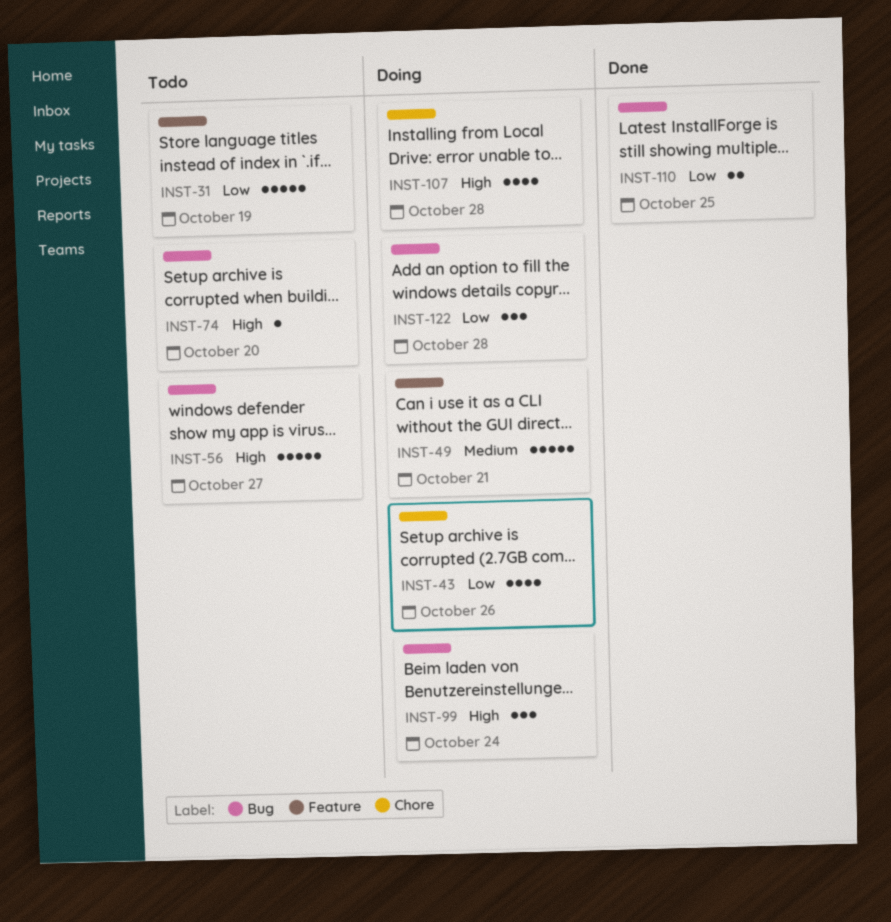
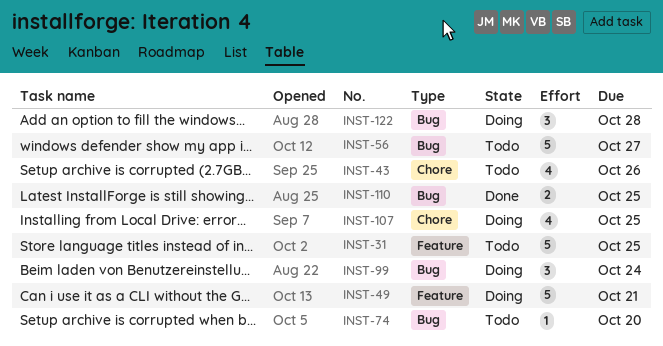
INST-31, due: Oct 19 -> Oct 25
INST-43, status: Doing -> Todo
INST-107, due: Oct 28 -> Oct 25

